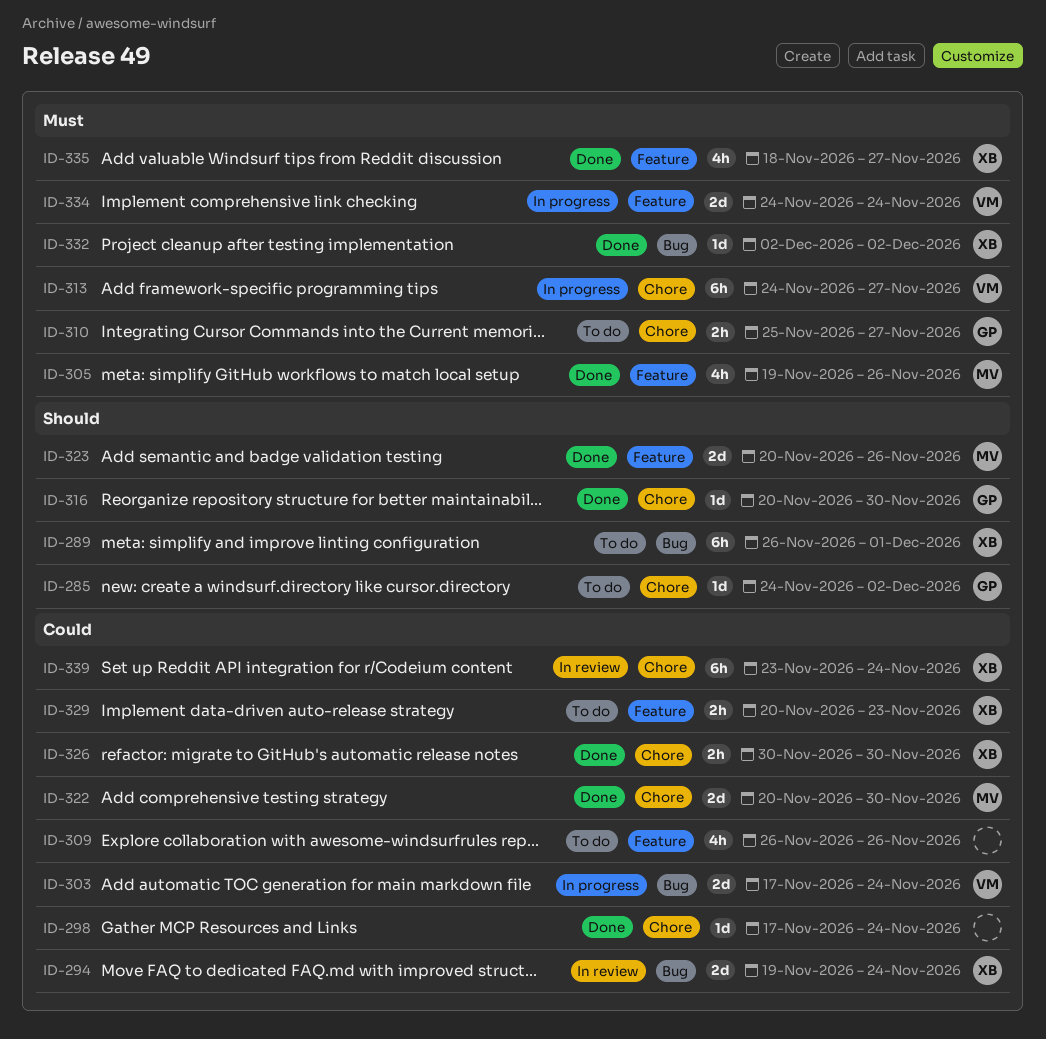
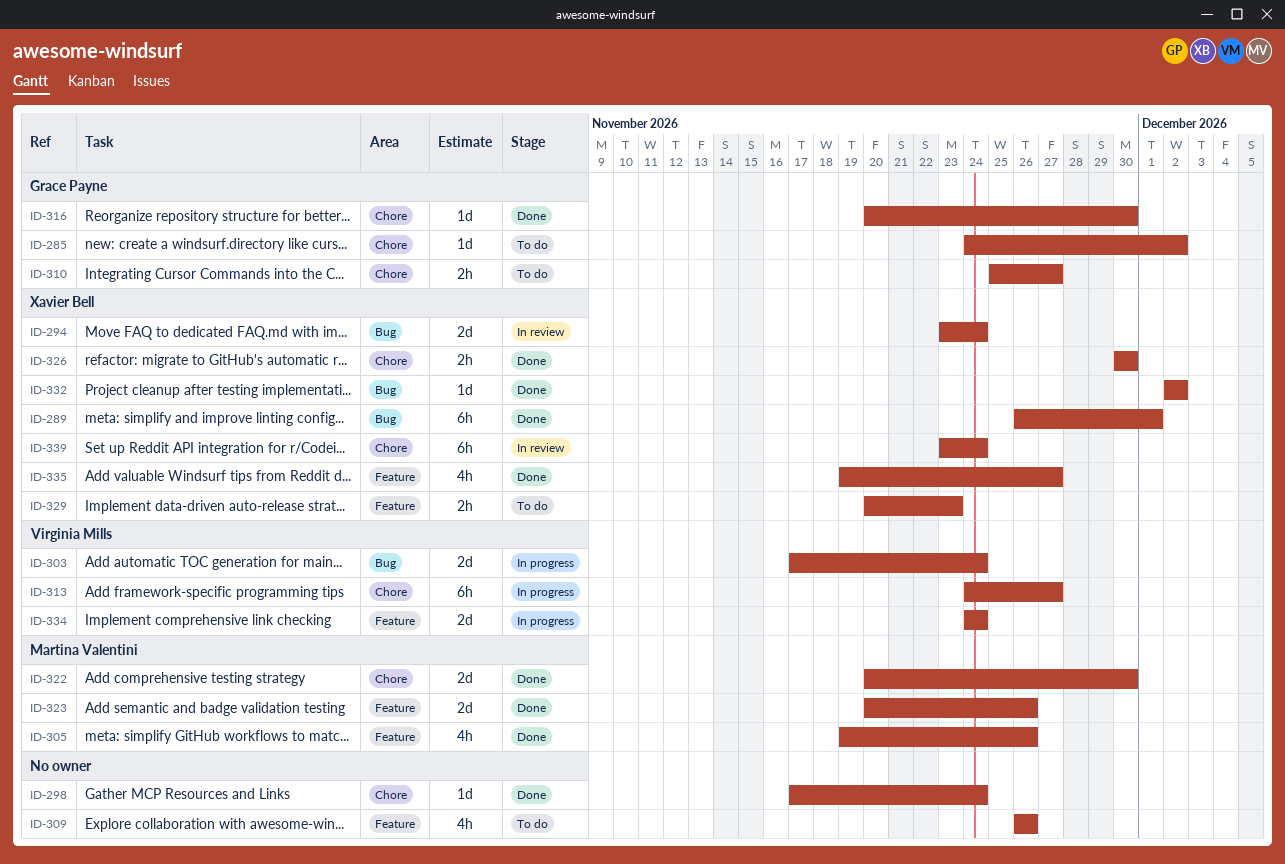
ID-289, status: To do -> Done
ID-294, start: Nov 19 -> Nov 23
ID-335, start: Nov 18 -> Nov 19

